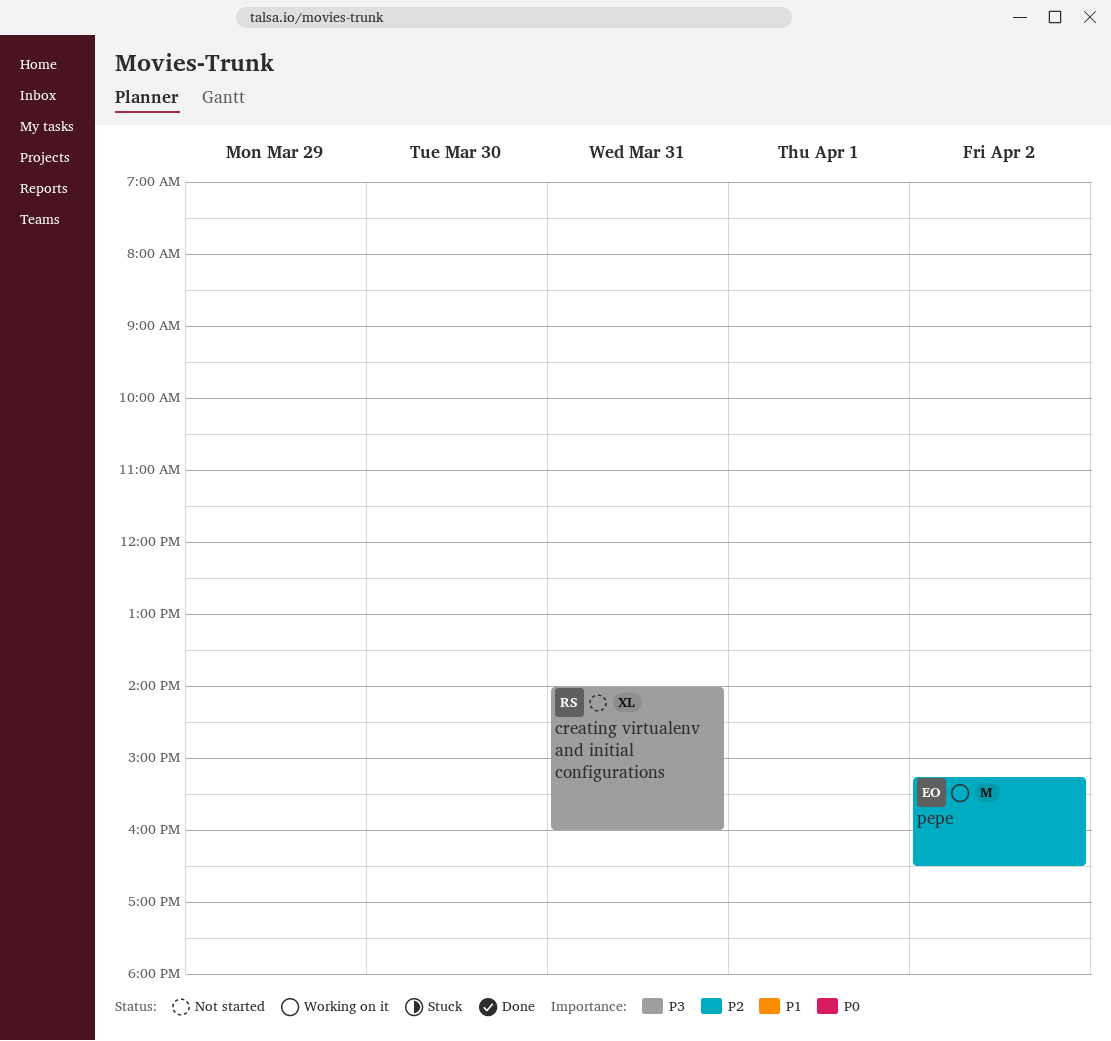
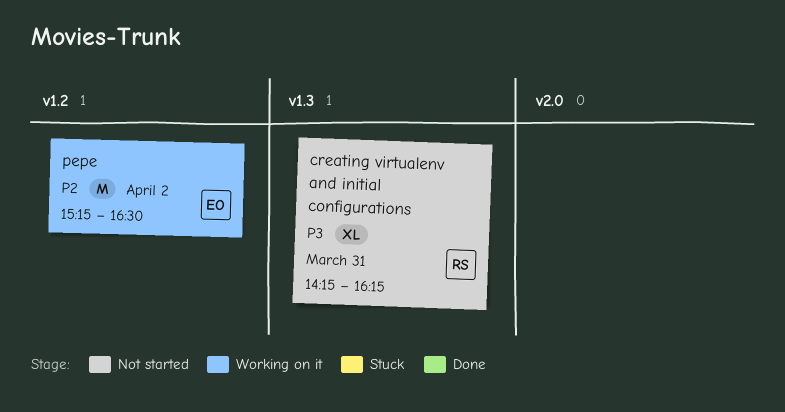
creating virtualenv and initial configurations, begins: 14:00 -> 14:15
creating virtualenv and initial configurations, ends: 16:00 -> 16:15

